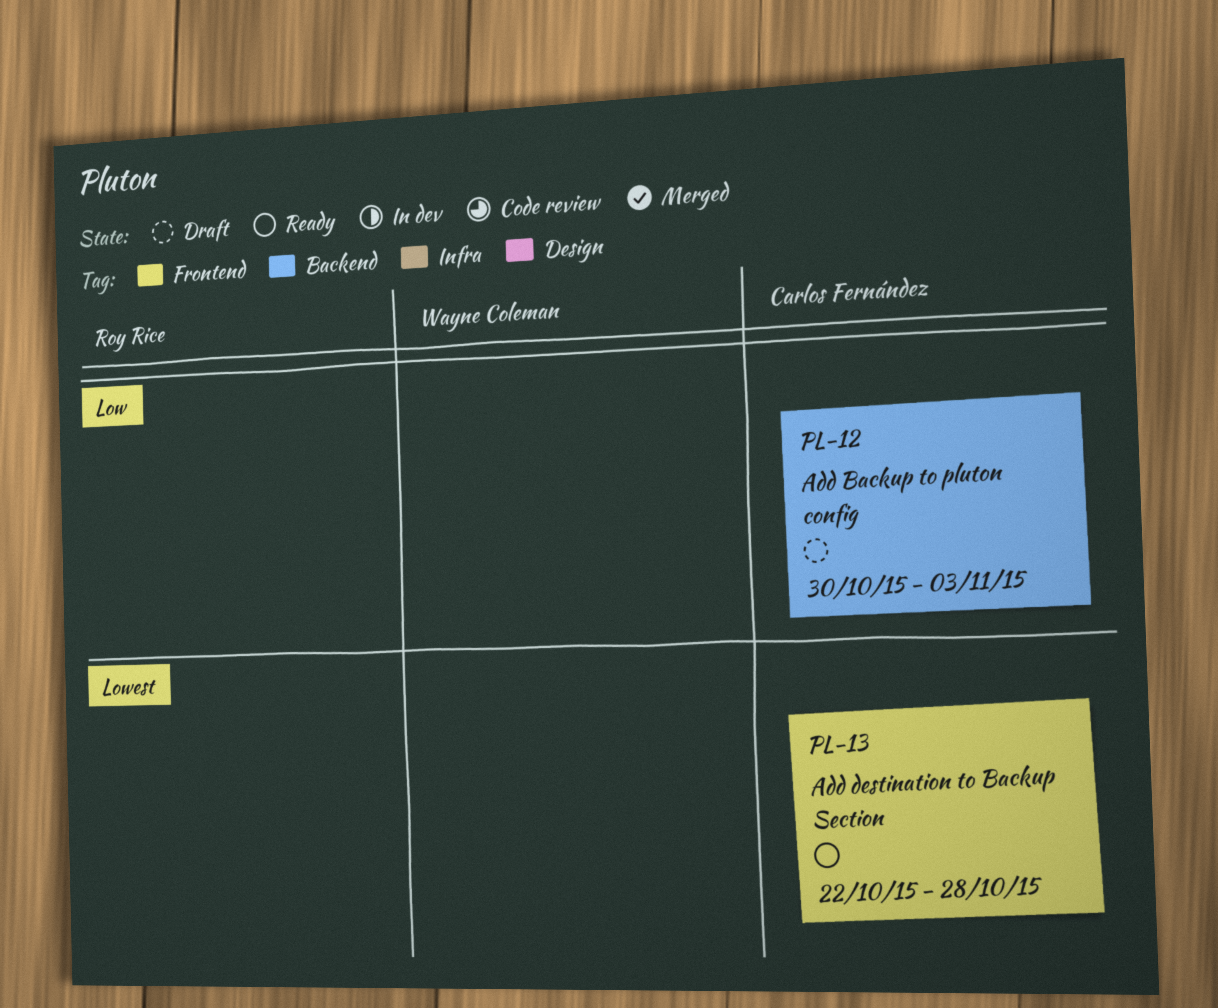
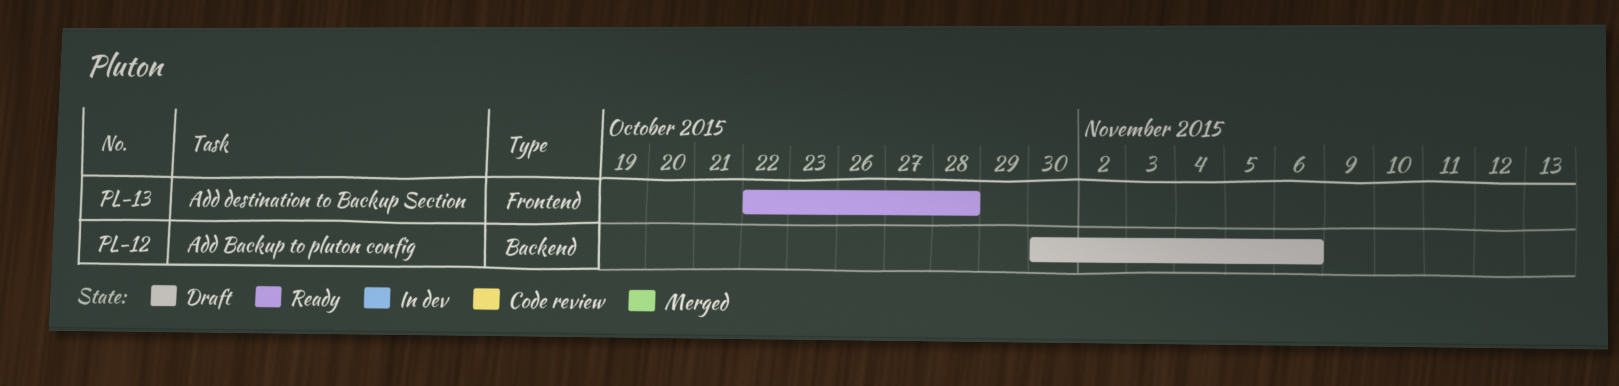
PL-12, due: Nov 3 -> Nov 6

